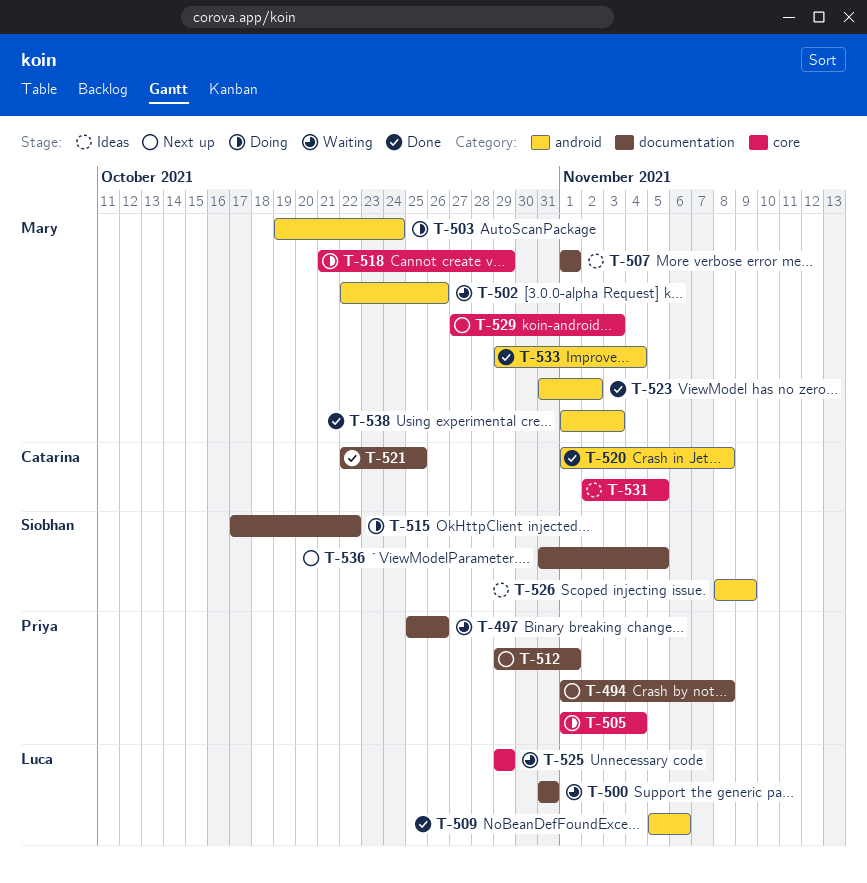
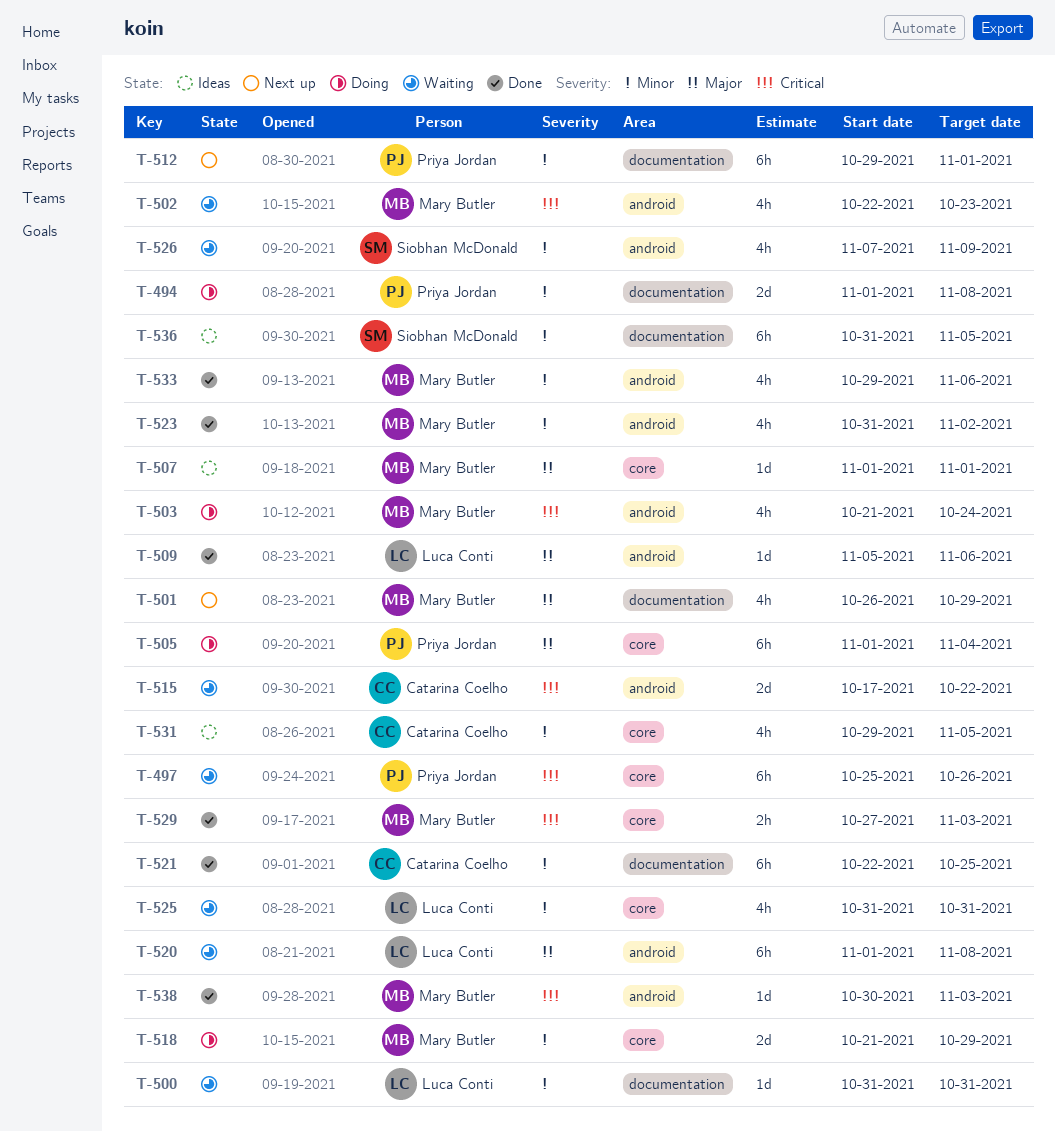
T-494, status: Next up -> Doing
T-497, label: documentation -> core
T-501: none -> present
T-502, due: Oct 26 -> Oct 23
T-503, start: Oct 19 -> Oct 21
T-507, label: documentation -> core
T-515, status: Doing -> Waiting
T-515, owner: Siobhan McDonald -> Catarina Coelho
T-515, label: documentation -> android
T-520, status: Done -> Waiting
T-520, owner: Catarina Coelho -> Luca Conti
T-525, start: Oct 29 -> Oct 31
T-525, due: Oct 29 -> Oct 31
T-526, status: Ideas -> Waiting
T-526, start: Nov 8 -> Nov 7
T-529, status: Next up -> Done
T-531, start: Nov 2 -> Oct 29
T-533, due: Nov 4 -> Nov 6
T-536, status: Next up -> Ideas
T-538, start: Nov 1 -> Oct 30

